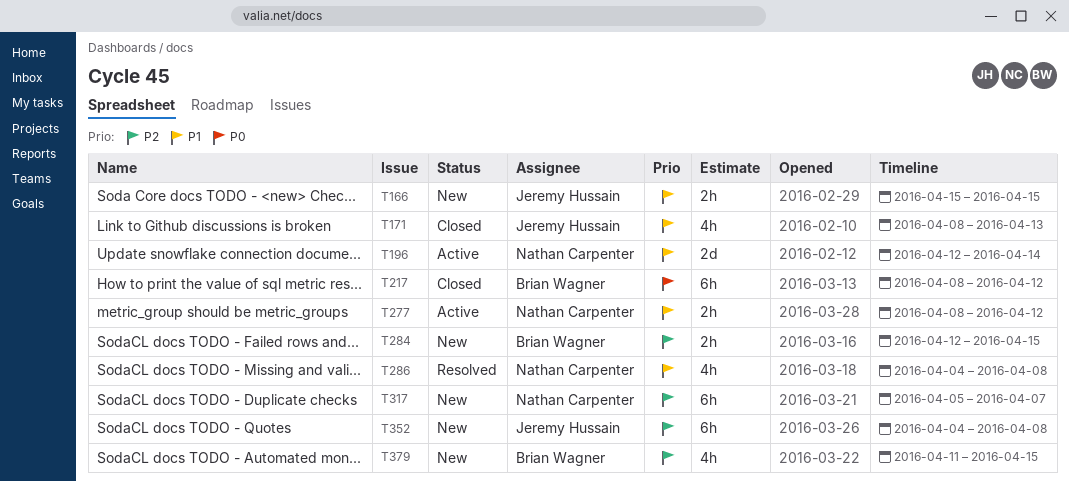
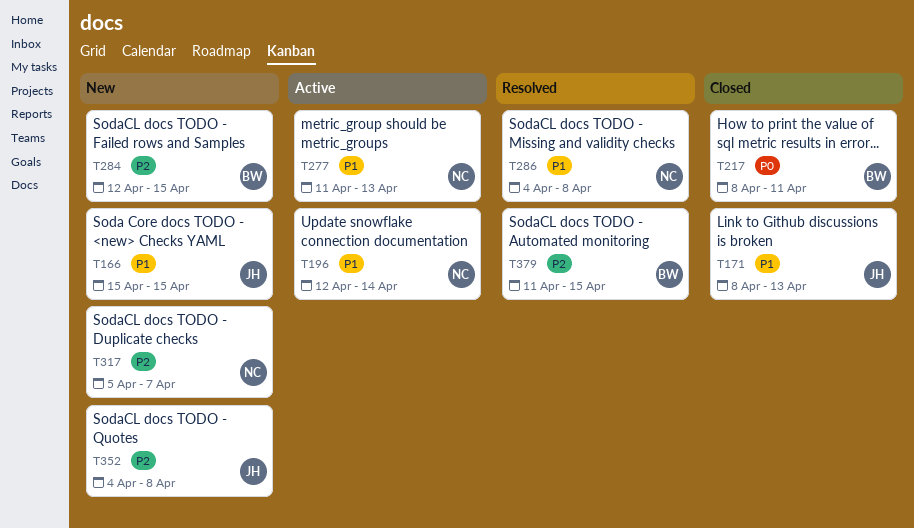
T217, due: Apr 12 -> Apr 11
T277, start: Apr 8 -> Apr 11
T277, due: Apr 12 -> Apr 13
T379, status: New -> Resolved

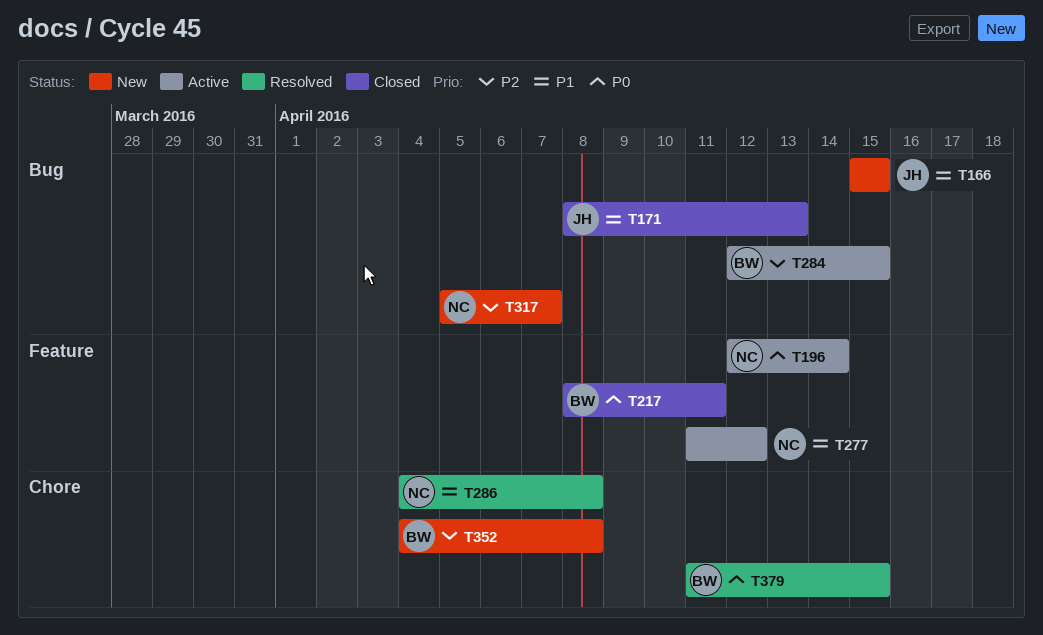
T196, priority: P1 -> P0
T277, due: Apr 13 -> Apr 12
T284, status: New -> Active
T352, owner: JH -> BW
T379, priority: P2 -> P0

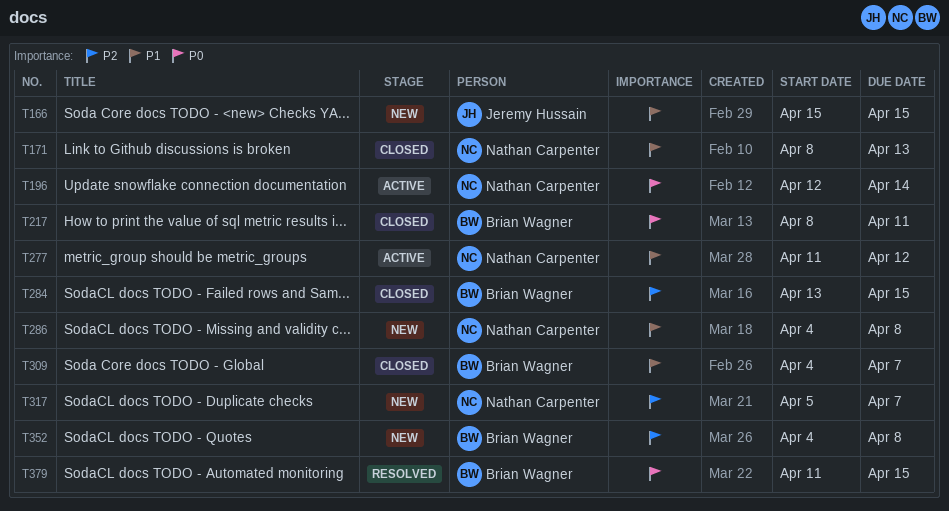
T171, owner: Jeremy Hussain -> Nathan Carpenter
T284, status: Active -> Closed
T284, start: Apr 12 -> Apr 13
T286, status: Resolved -> New
T309: none -> present

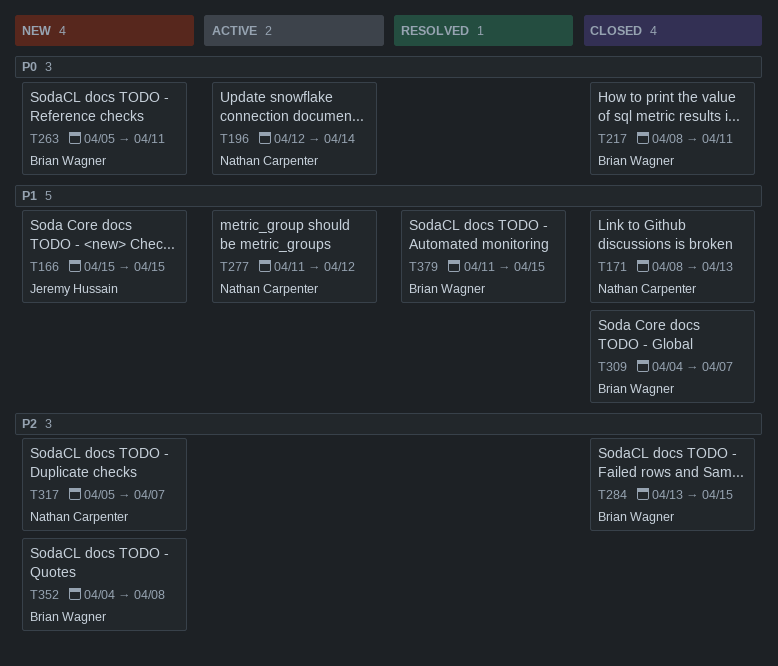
T263: none -> present
T286: present -> none
T379, priority: P0 -> P1

